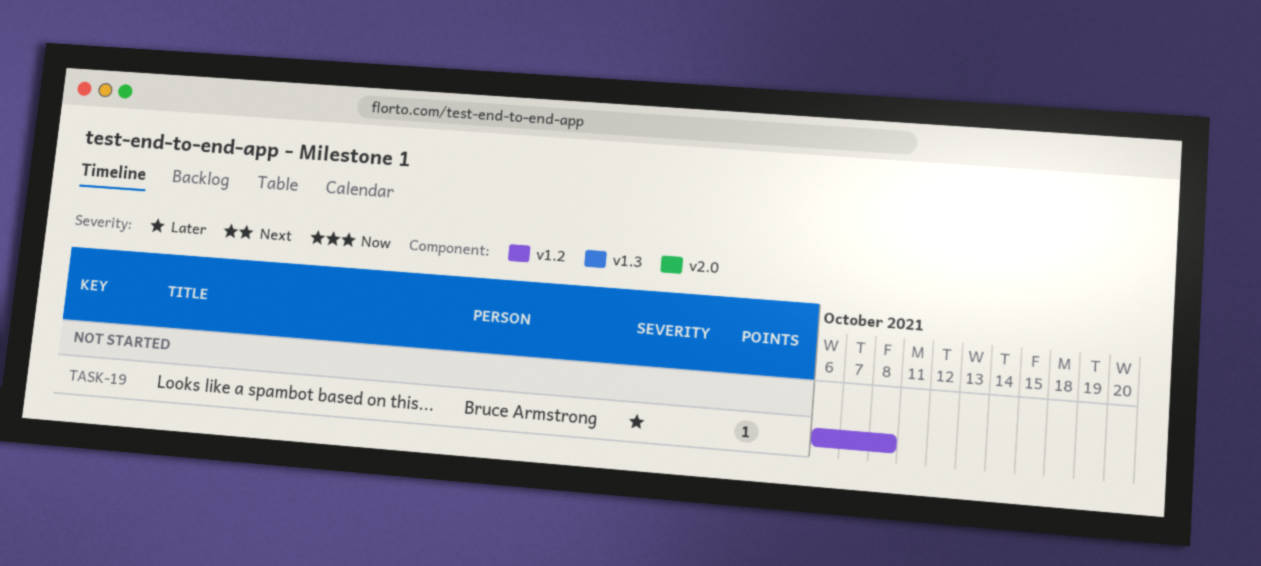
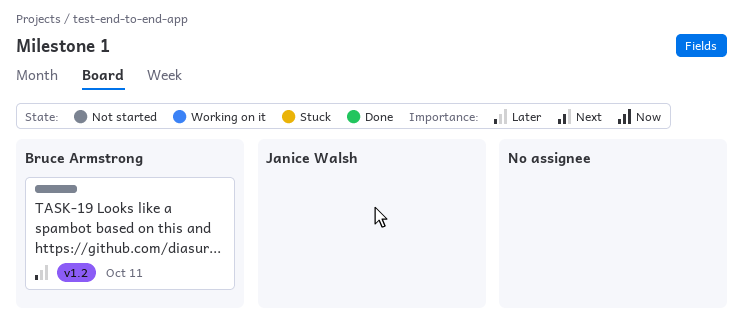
TASK-19, due: Oct 8 -> Oct 11

